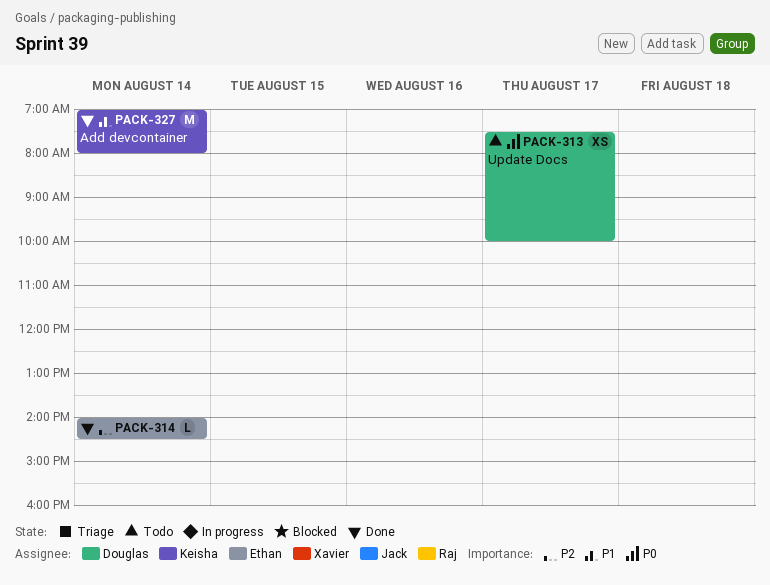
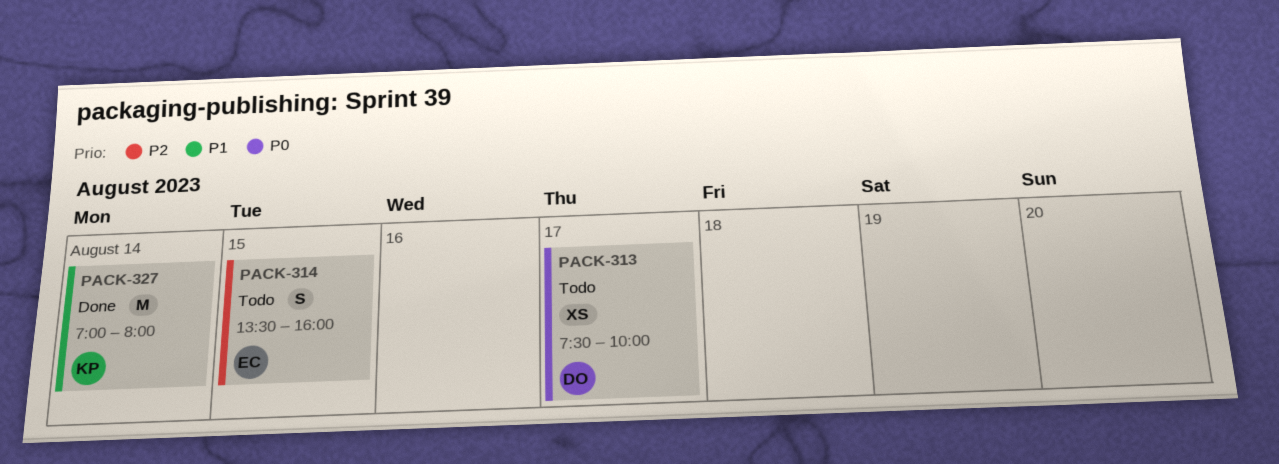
PACK-314, status: Done -> Todo
PACK-314, estimate: L -> S
PACK-314, day: Aug 14 -> Aug 15
PACK-314, begins: 14:00 -> 13:30
PACK-314, ends: 14:30 -> 16:00

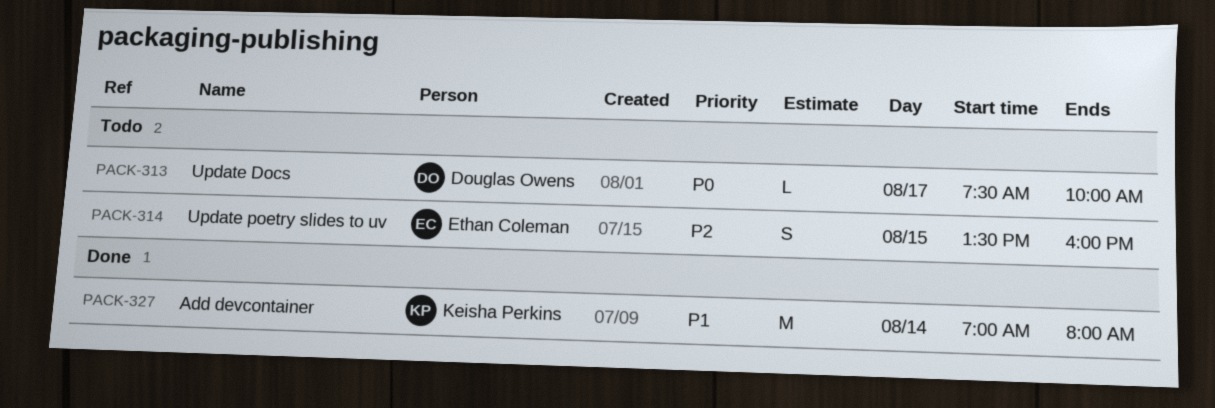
PACK-313, estimate: XS -> L

